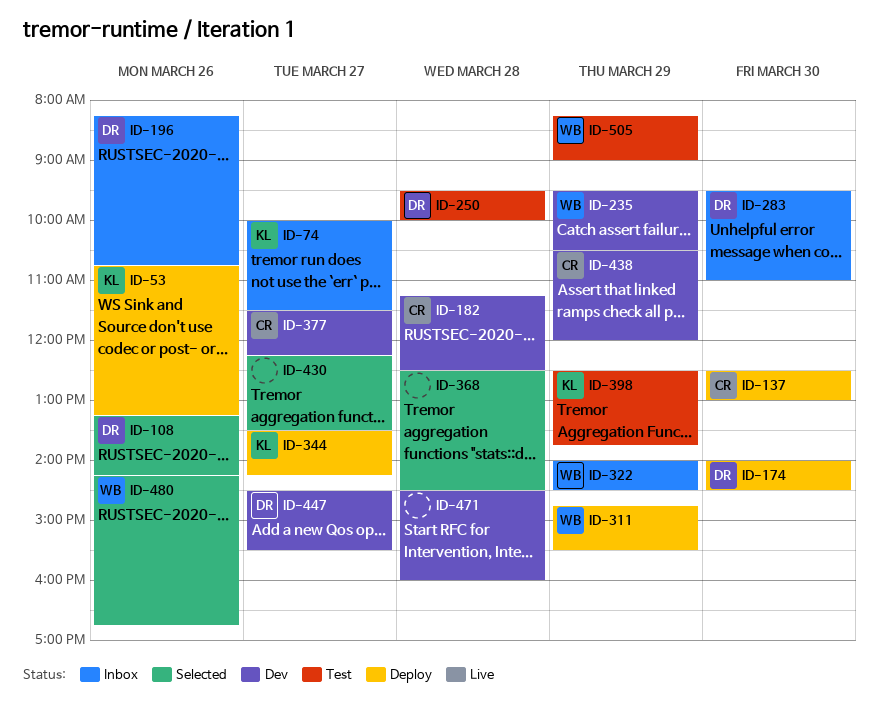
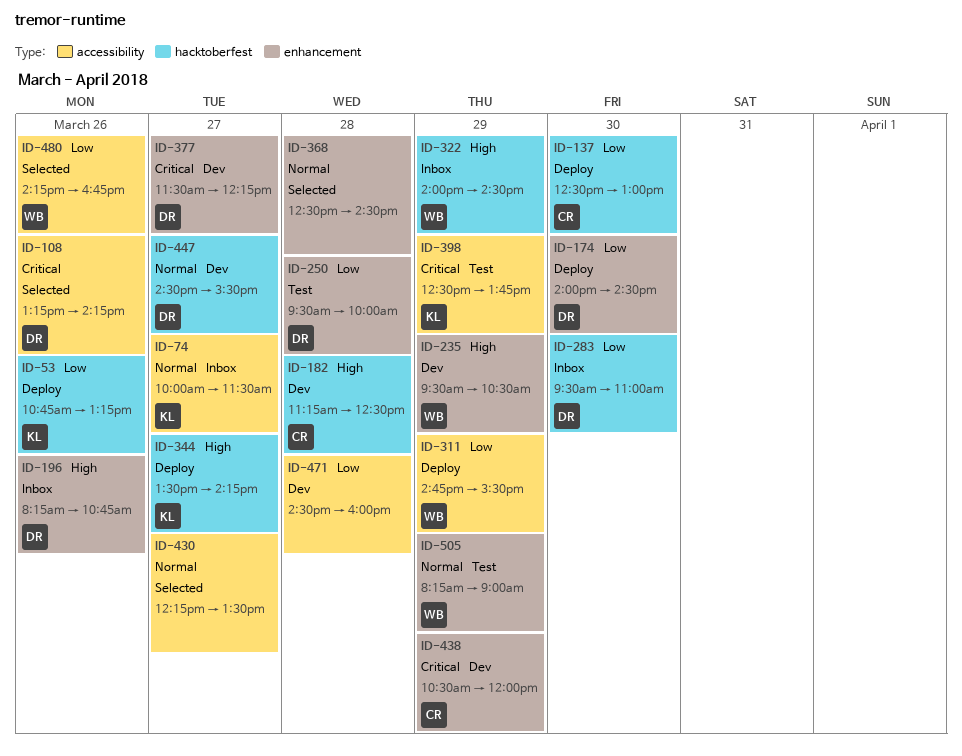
ID-377, owner: CR -> DR

